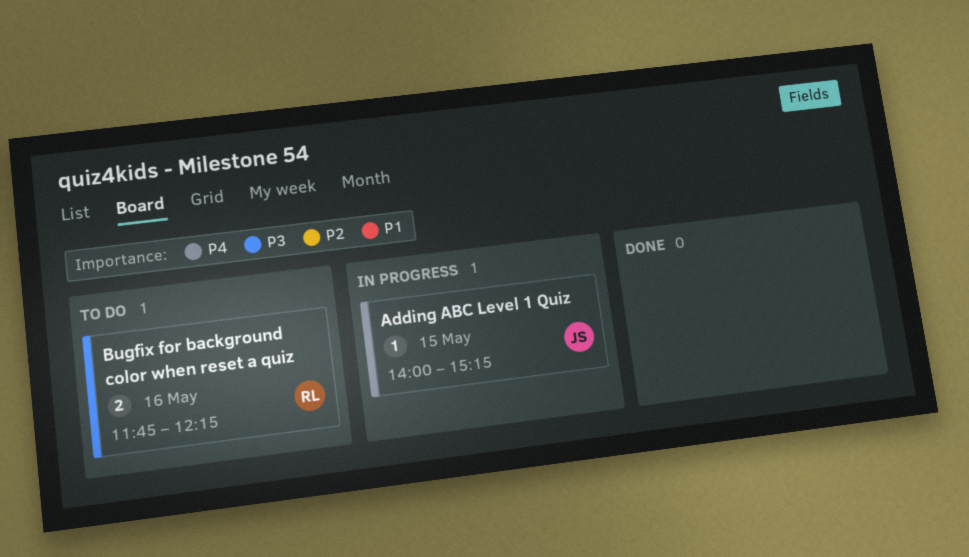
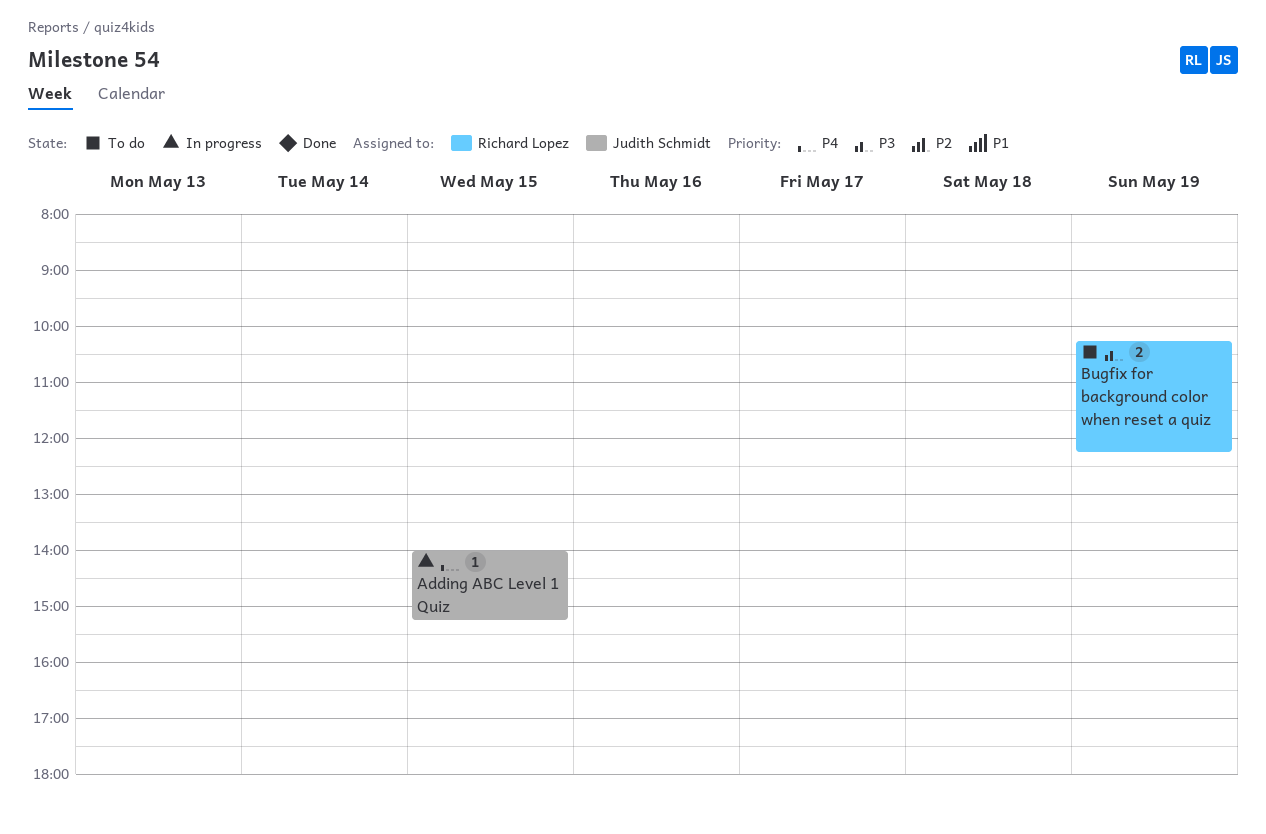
Bugfix for background color when reset a quiz, day: May 16 -> May 19
Bugfix for background color when reset a quiz, begins: 11:45 -> 10:15

